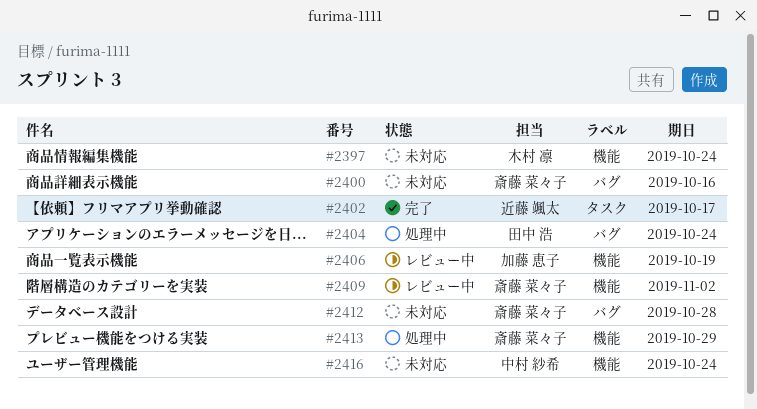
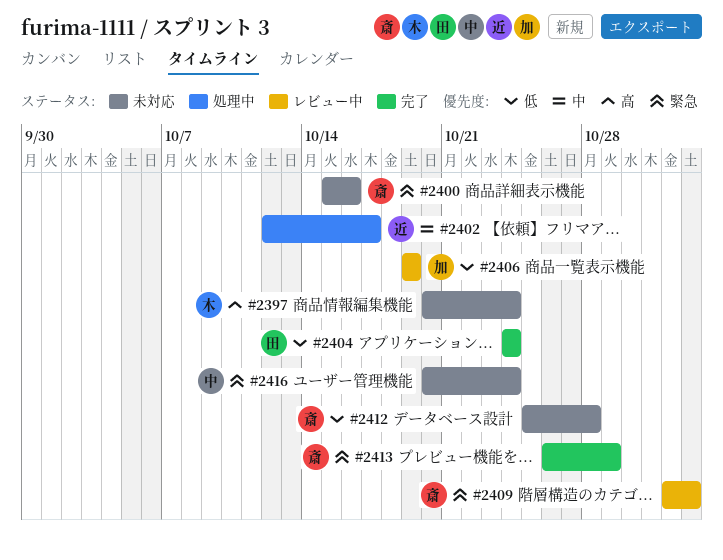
#2402, status: 完了 -> 処理中
#2404, status: 処理中 -> 完了
#2413, status: 処理中 -> 完了

